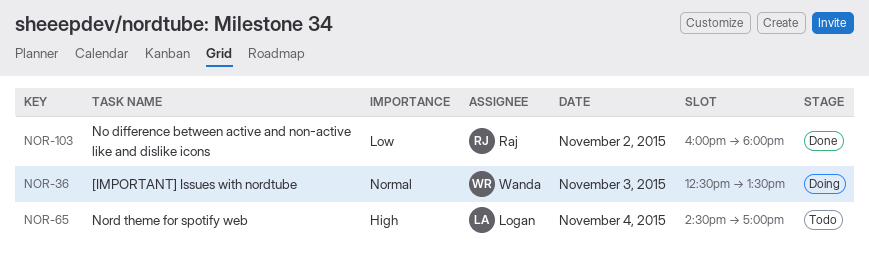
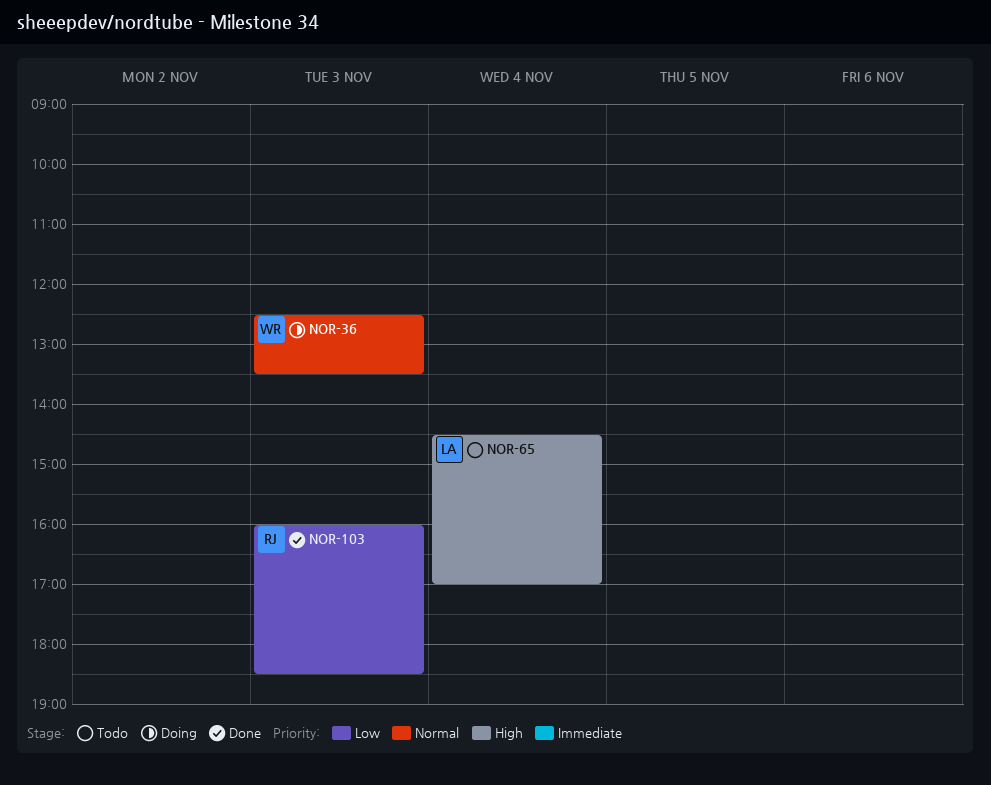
NOR-103, day: Nov 2 -> Nov 3
NOR-103, ends: 18:00 -> 18:30

